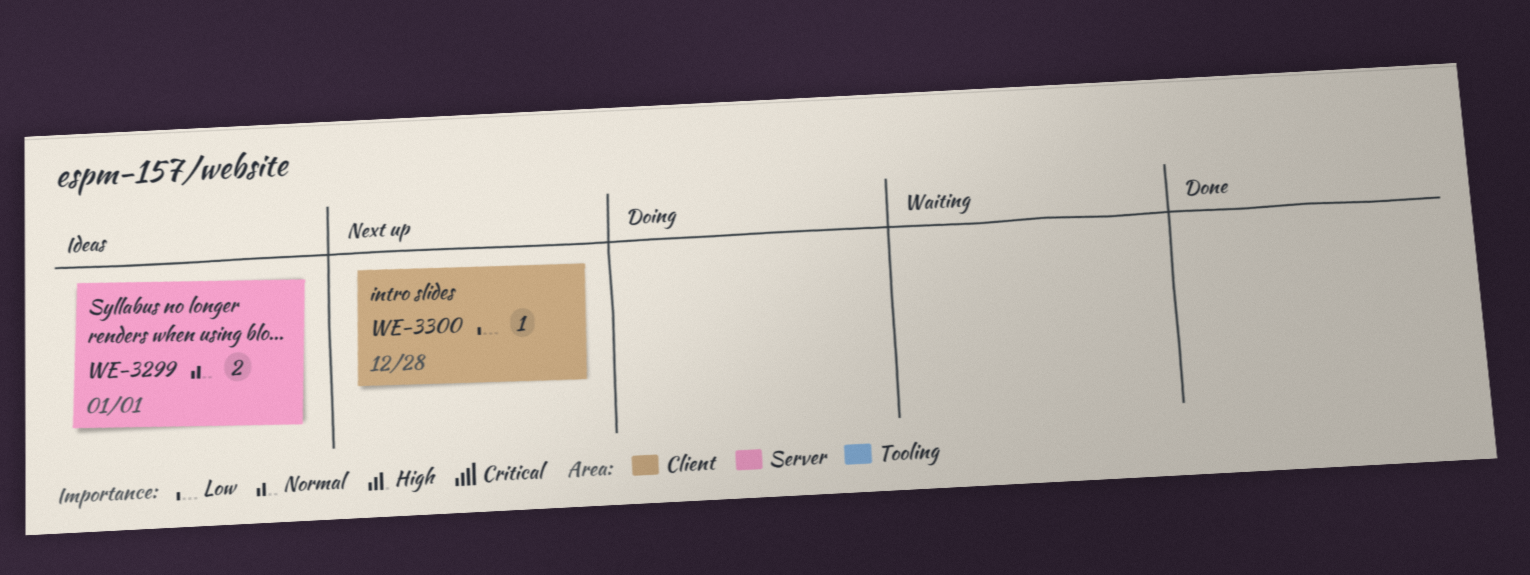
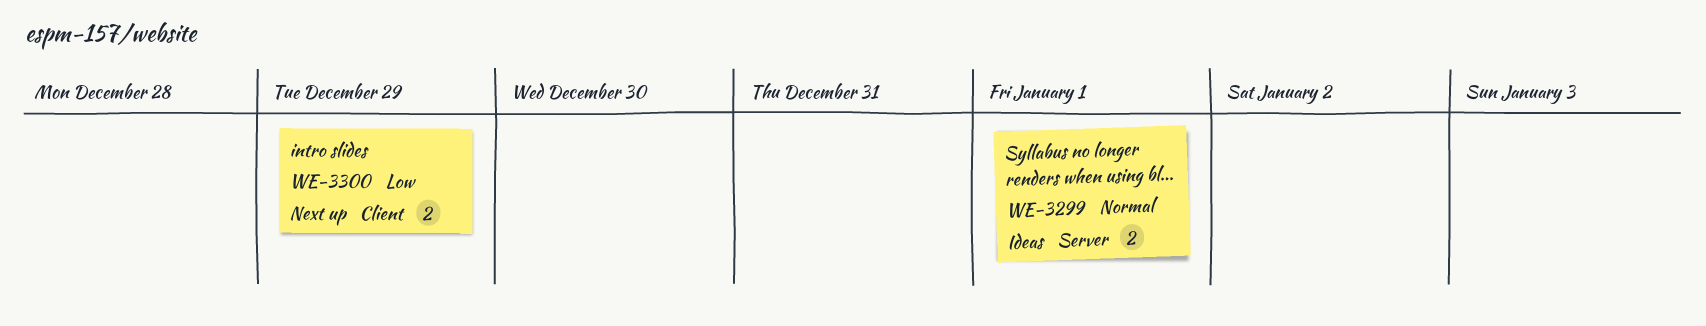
WE-3300, estimate: 1 -> 2
WE-3300, due: Dec 28 -> Dec 29

